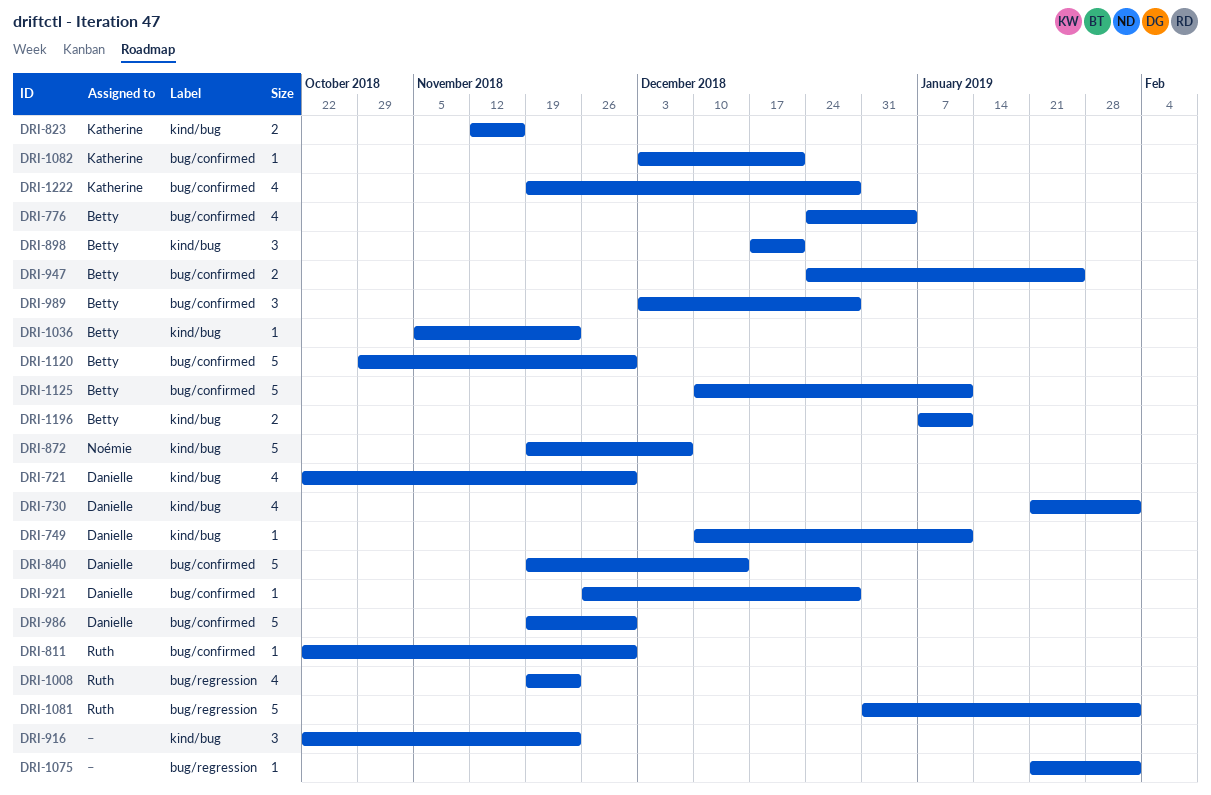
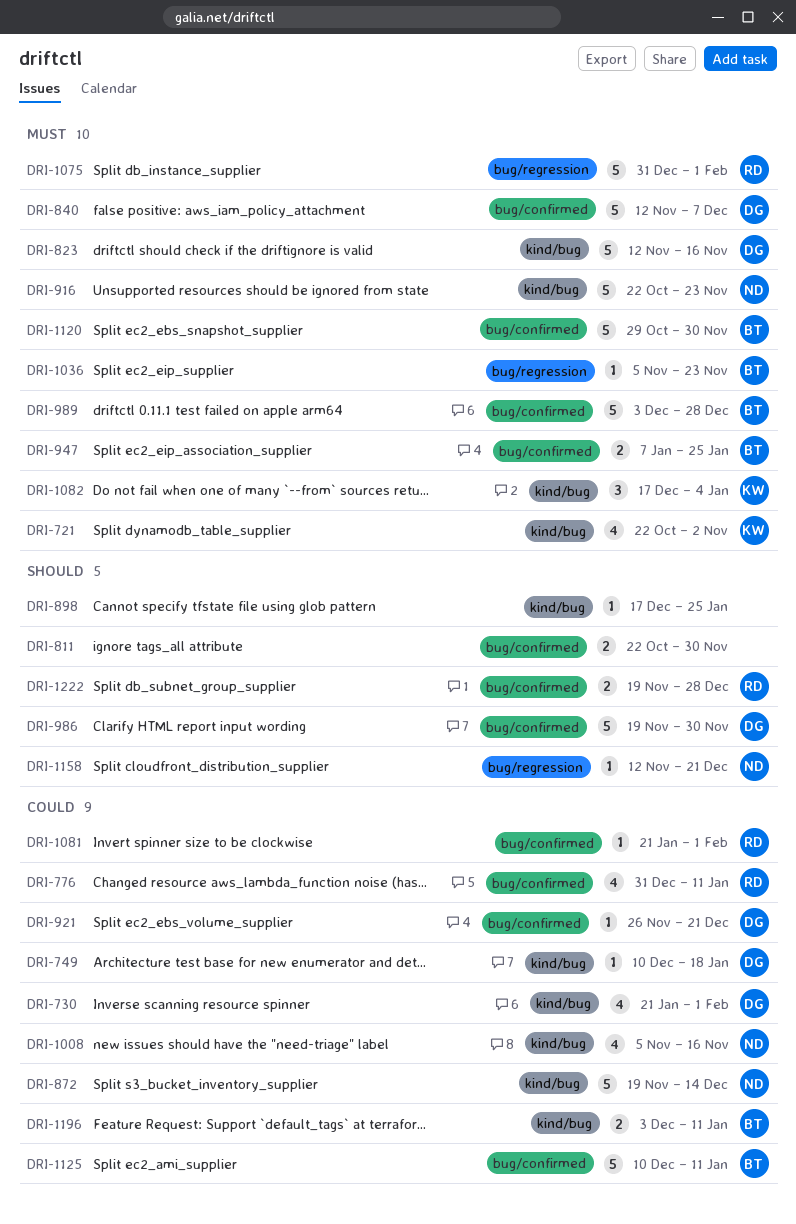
DRI-721, owner: Danielle -> Katherine
DRI-721, due: Nov 30 -> Nov 2
DRI-749, due: Jan 11 -> Jan 18
DRI-776, owner: Betty -> Ruth
DRI-776, start: Dec 24 -> Dec 31
DRI-776, due: Jan 4 -> Jan 11
DRI-811, owner: Ruth -> none
DRI-811, estimate: 1 -> 2
DRI-823, owner: Katherine -> Danielle
DRI-823, estimate: 2 -> 5
DRI-840, start: Nov 19 -> Nov 12
DRI-840, due: Dec 14 -> Dec 7
DRI-872, due: Dec 7 -> Dec 14
DRI-898, owner: Betty -> none
DRI-898, estimate: 3 -> 1
DRI-898, due: Dec 21 -> Jan 25
DRI-916, owner: none -> Noémie
DRI-916, estimate: 3 -> 5
DRI-921, due: Dec 28 -> Dec 21
DRI-947, start: Dec 24 -> Jan 7
DRI-989, estimate: 3 -> 5
DRI-1008, owner: Ruth -> Noémie
DRI-1008, label: bug/regression -> kind/bug
DRI-1008, start: Nov 19 -> Nov 5
DRI-1008, due: Nov 23 -> Nov 16
DRI-1036, label: kind/bug -> bug/regression
DRI-1075, owner: none -> Ruth
DRI-1075, estimate: 1 -> 5
DRI-1075, start: Jan 21 -> Dec 31
DRI-1081, label: bug/regression -> bug/confirmed
DRI-1081, estimate: 5 -> 1
DRI-1081, start: Dec 31 -> Jan 21
DRI-1082, label: bug/confirmed -> kind/bug
DRI-1082, estimate: 1 -> 3
DRI-1082, start: Dec 3 -> Dec 17
DRI-1082, due: Dec 21 -> Jan 4
DRI-1158: none -> present
DRI-1196, start: Jan 7 -> Dec 3
DRI-1222, owner: Katherine -> Ruth
DRI-1222, estimate: 4 -> 2

